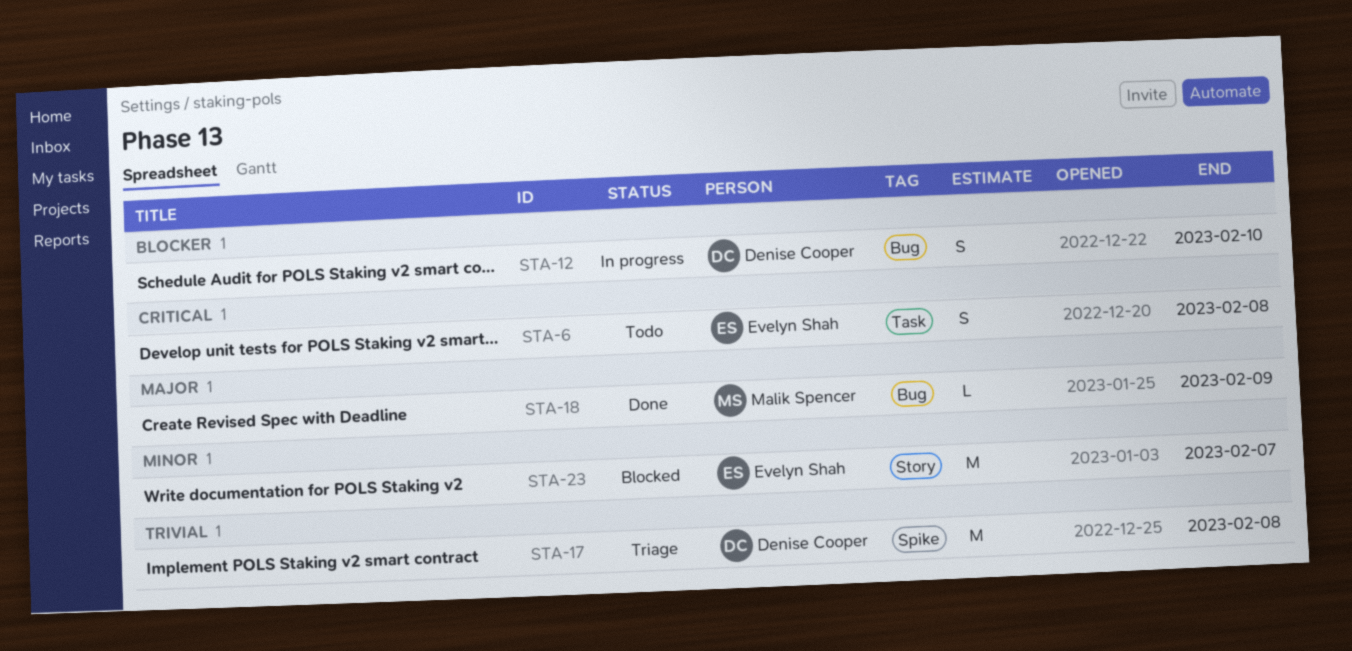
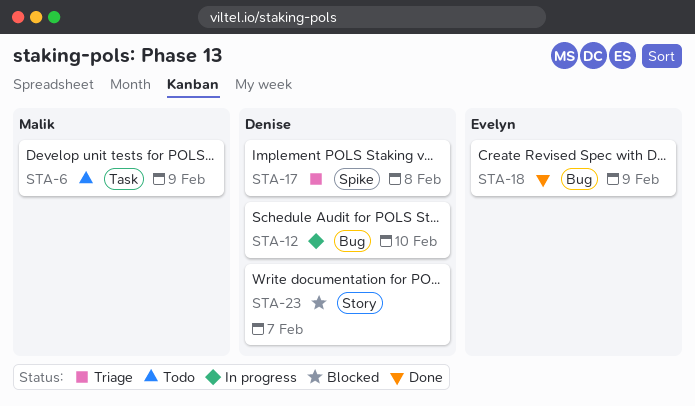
STA-6, owner: Evelyn Shah -> Malik Spencer
STA-6, due: Feb 8 -> Feb 9
STA-18, owner: Malik Spencer -> Evelyn Shah
STA-23, owner: Evelyn Shah -> Denise Cooper

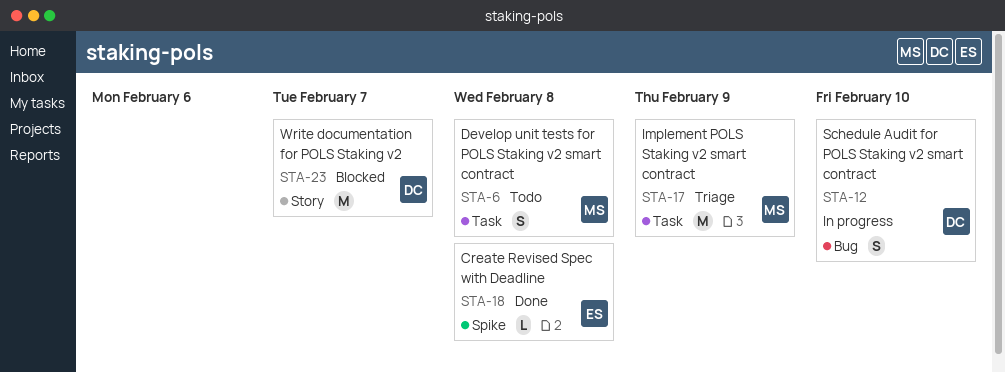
STA-6, due: Feb 9 -> Feb 8
STA-17, owner: Denise -> Malik
STA-17, label: Spike -> Task
STA-17, due: Feb 8 -> Feb 9
STA-18, label: Bug -> Spike
STA-18, due: Feb 9 -> Feb 8

